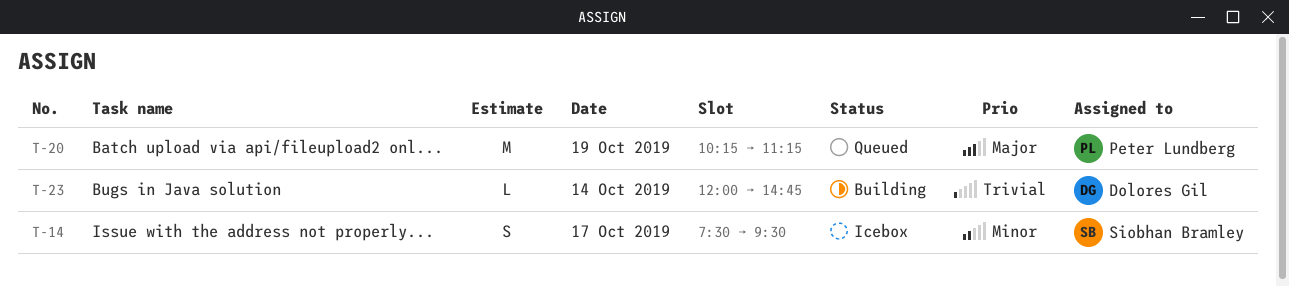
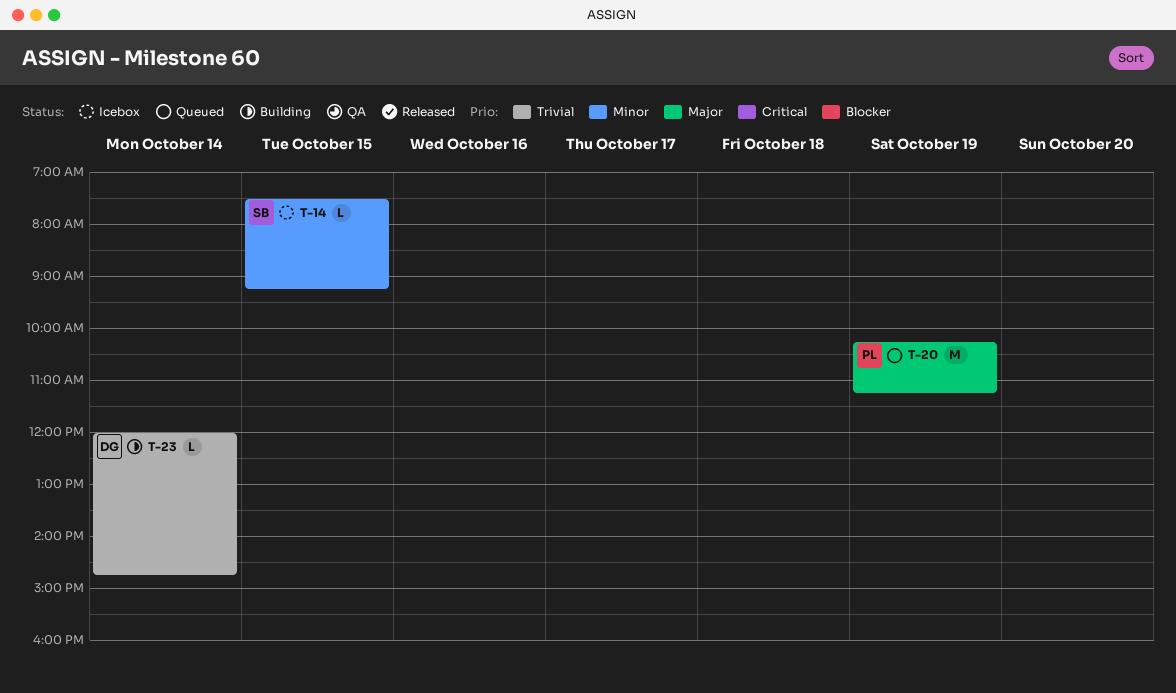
T-14, estimate: S -> L
T-14, day: Oct 17 -> Oct 15
T-14, ends: 09:30 -> 09:15

